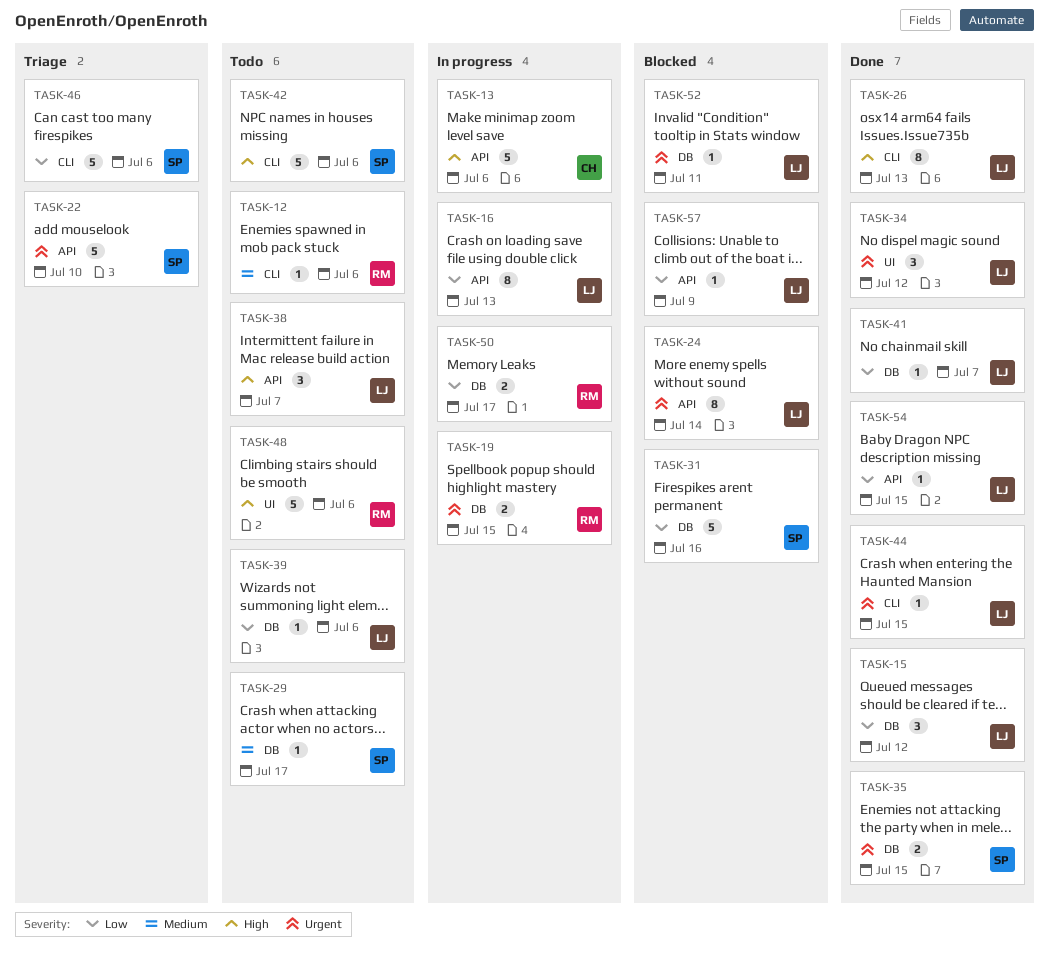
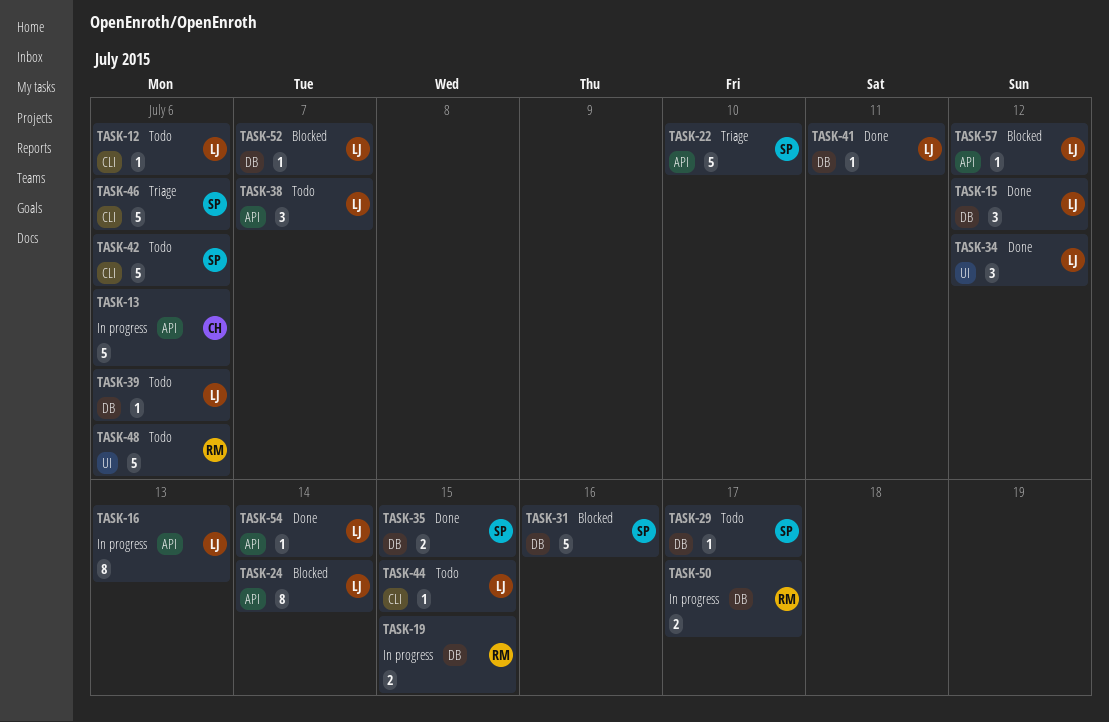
TASK-12, owner: RM -> LJ
TASK-26: present -> none
TASK-41, due: Jul 7 -> Jul 11
TASK-44, status: Done -> Todo
TASK-52, due: Jul 11 -> Jul 7
TASK-54, due: Jul 15 -> Jul 14
TASK-57, due: Jul 9 -> Jul 12

